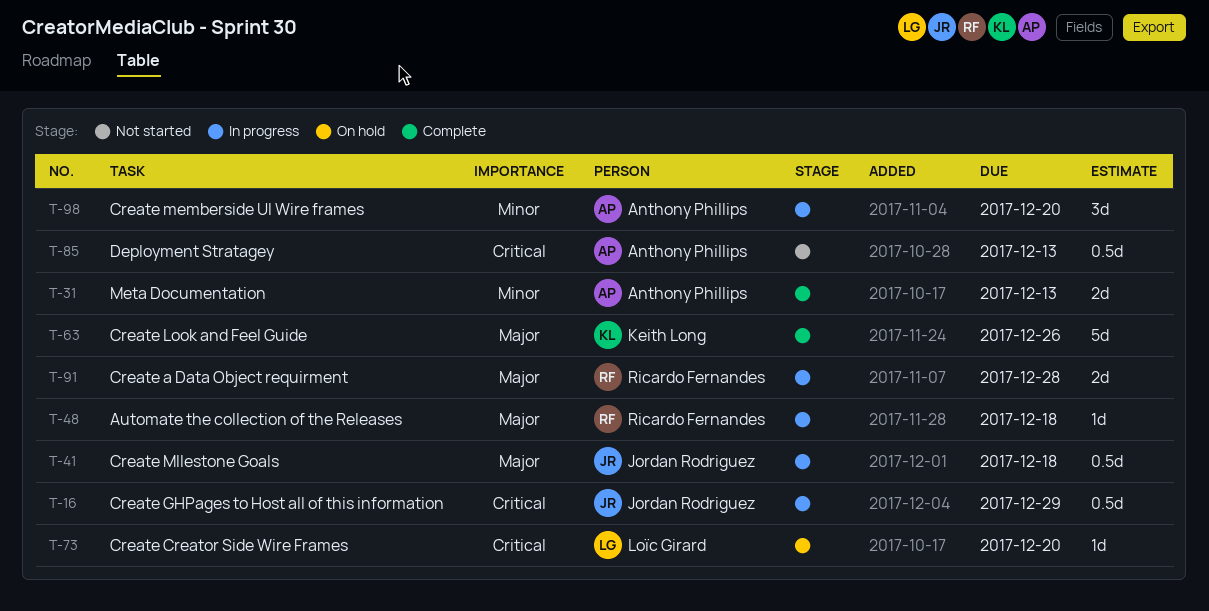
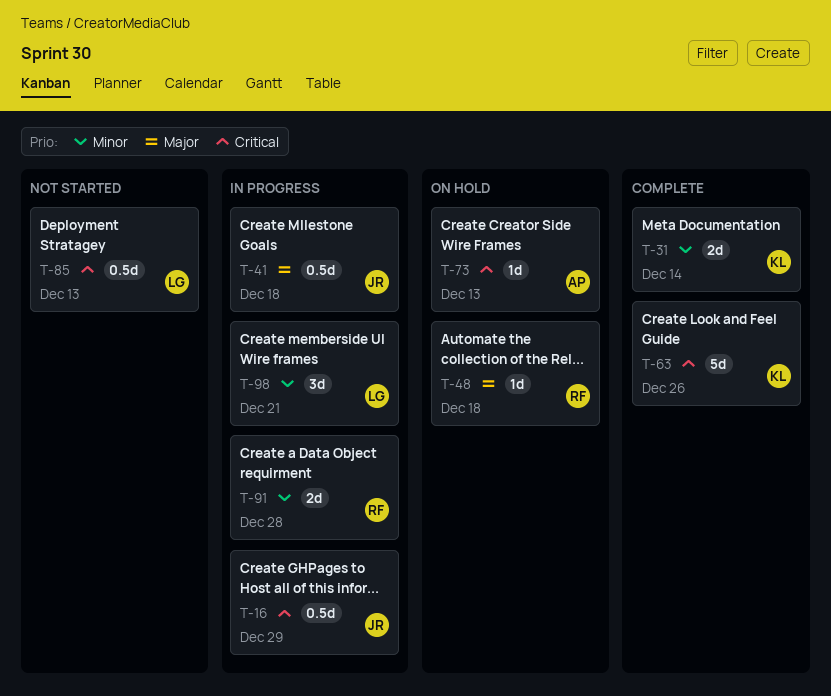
T-31, owner: Anthony Phillips -> Keith Long
T-31, due: Dec 13 -> Dec 14
T-48, status: In progress -> On hold
T-63, priority: Major -> Critical
T-73, owner: Loïc Girard -> Anthony Phillips
T-73, due: Dec 20 -> Dec 13
T-85, owner: Anthony Phillips -> Loïc Girard
T-91, priority: Major -> Minor
T-98, owner: Anthony Phillips -> Loïc Girard
T-98, due: Dec 20 -> Dec 21

